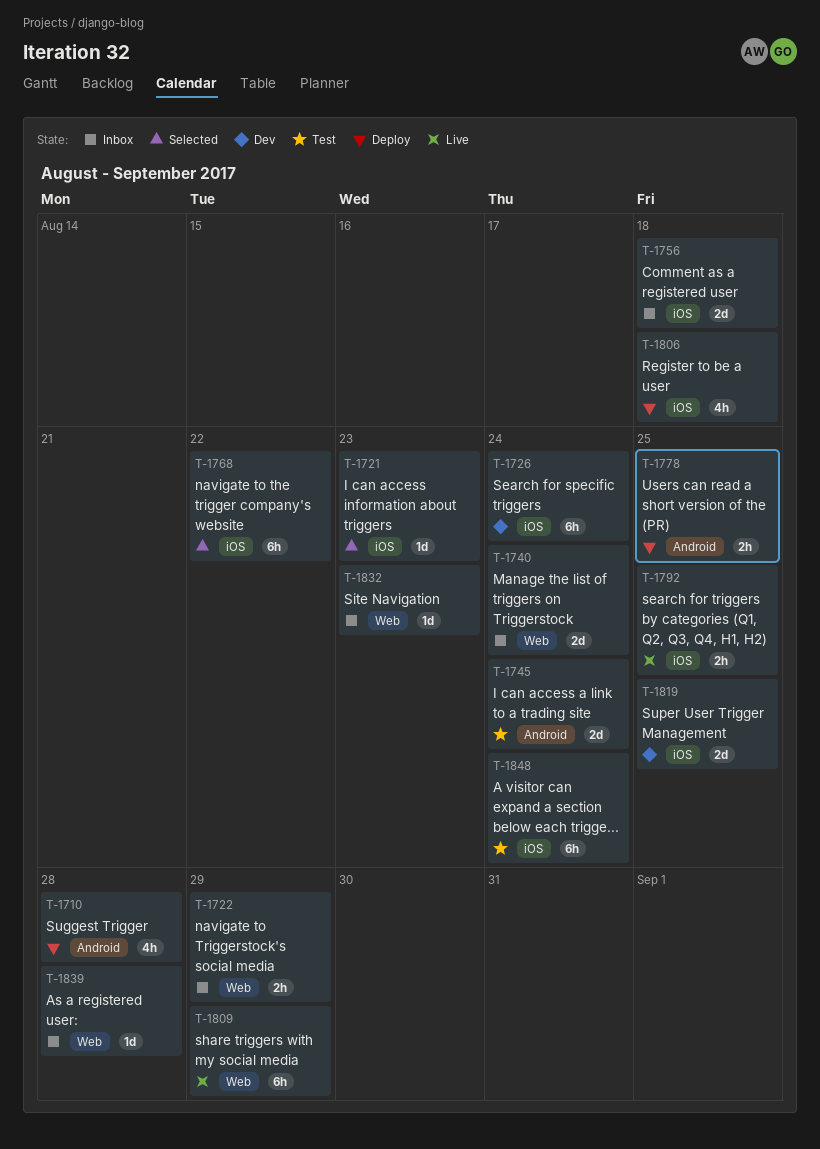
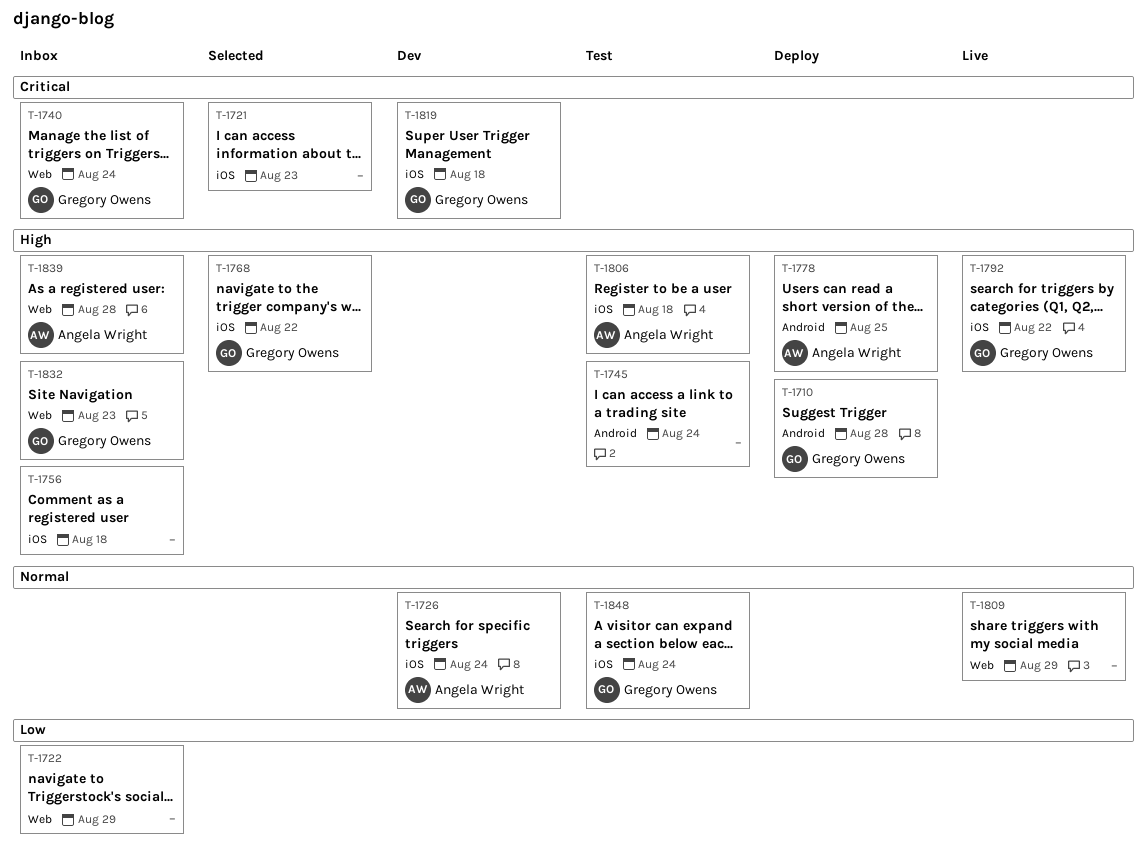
T-1792, due: Aug 25 -> Aug 22
T-1806, status: Deploy -> Test
T-1819, due: Aug 25 -> Aug 18

